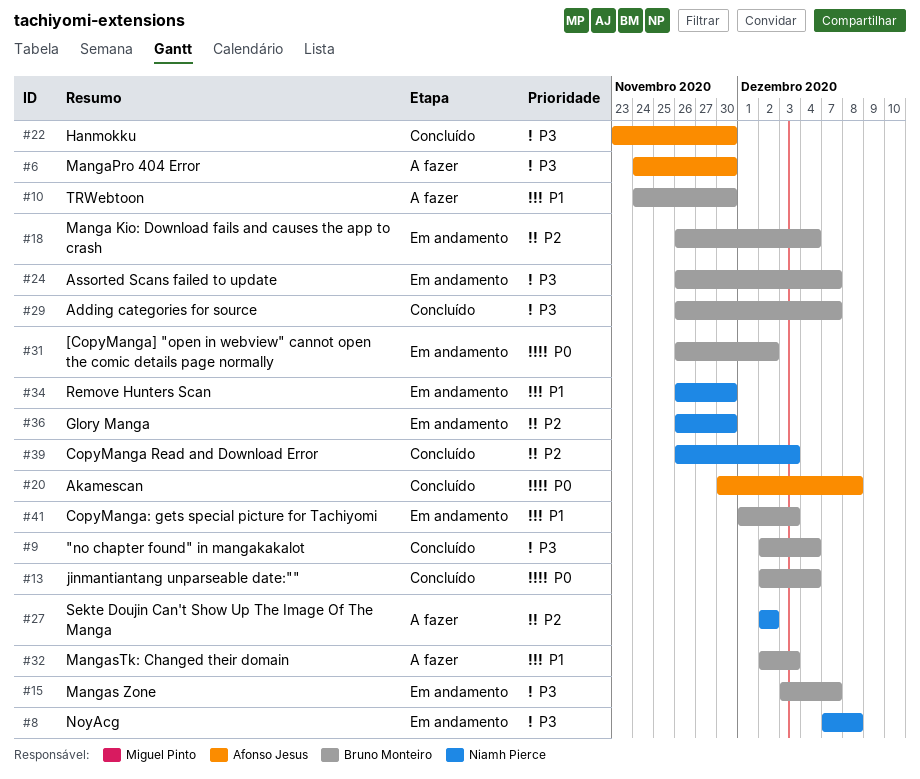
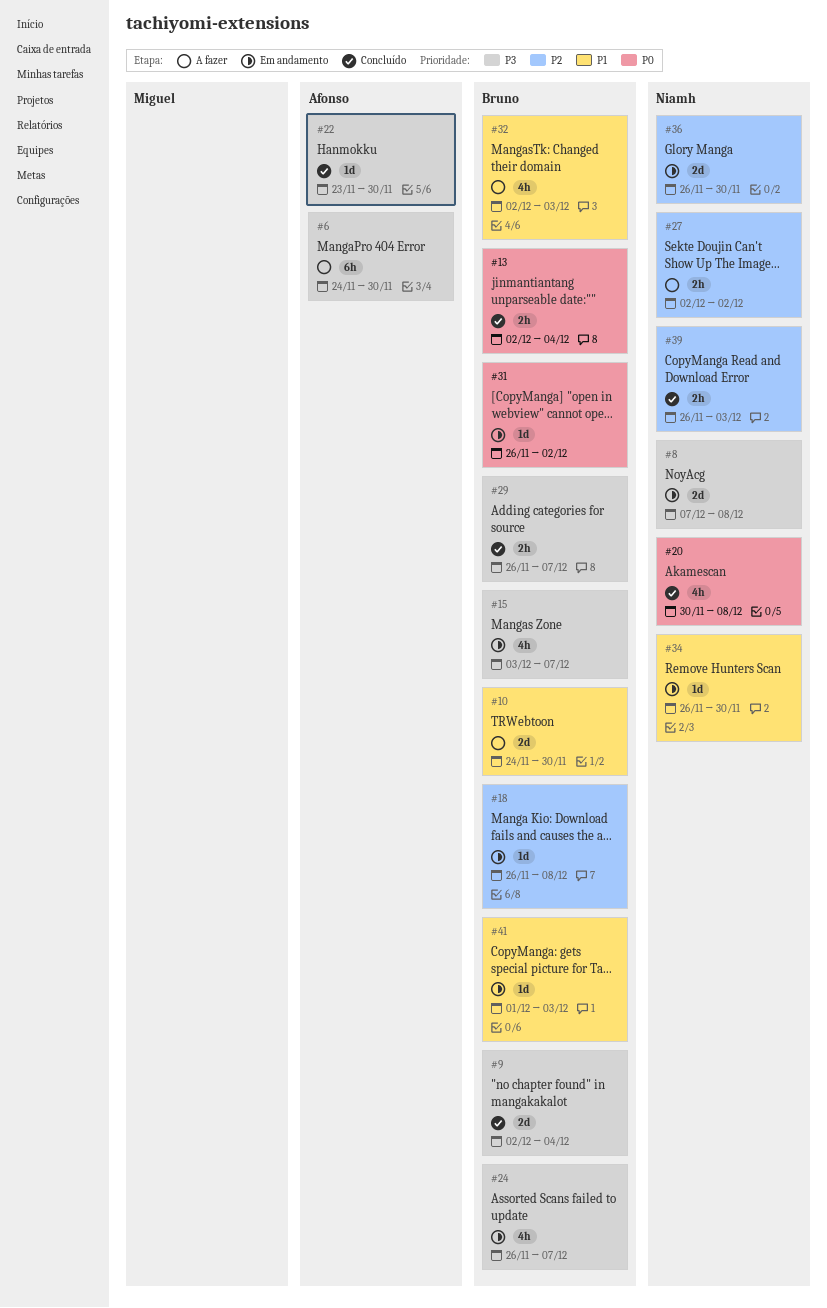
#18, due: Dec 4 -> Dec 8
#20, owner: Afonso Jesus -> Niamh Pierce

